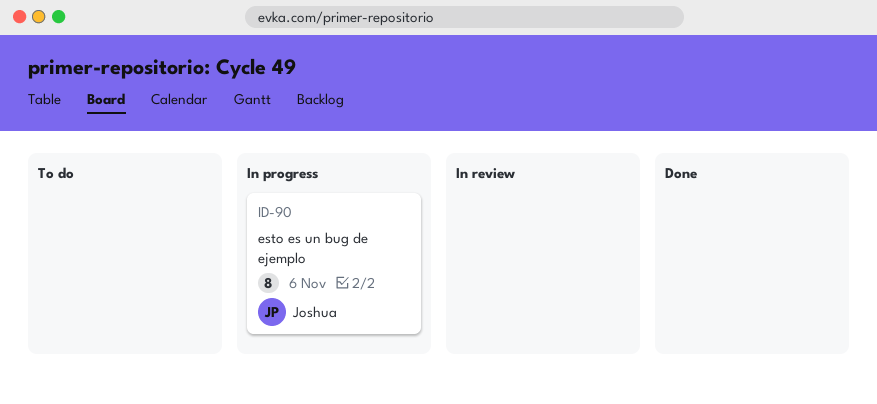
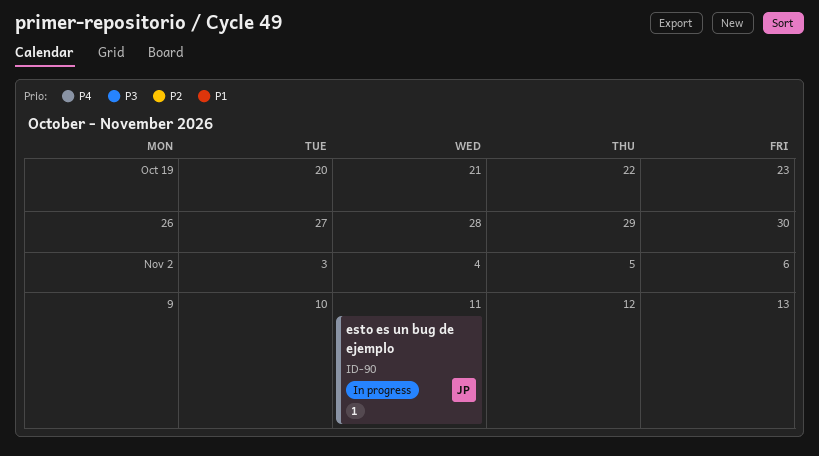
ID-90, estimate: 8 -> 1
ID-90, due: Nov 6 -> Nov 11

